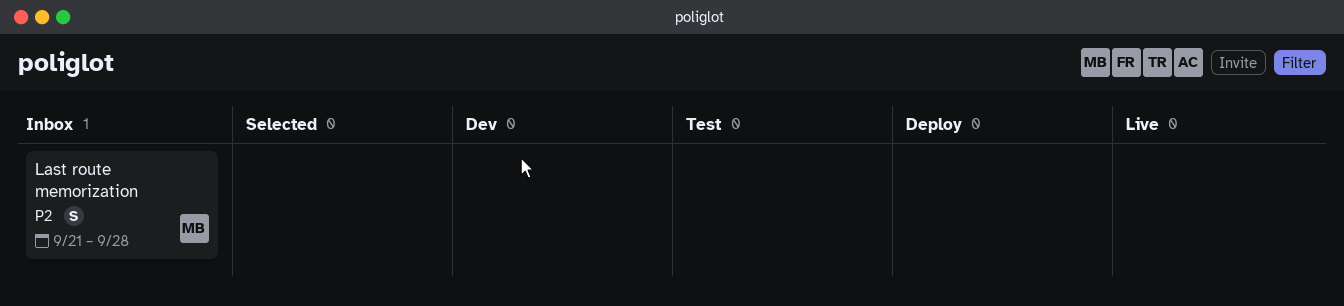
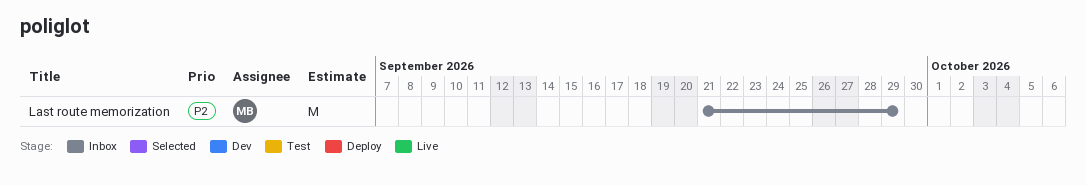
Last route memorization, estimate: S -> M
Last route memorization, due: Sep 28 -> Sep 29

